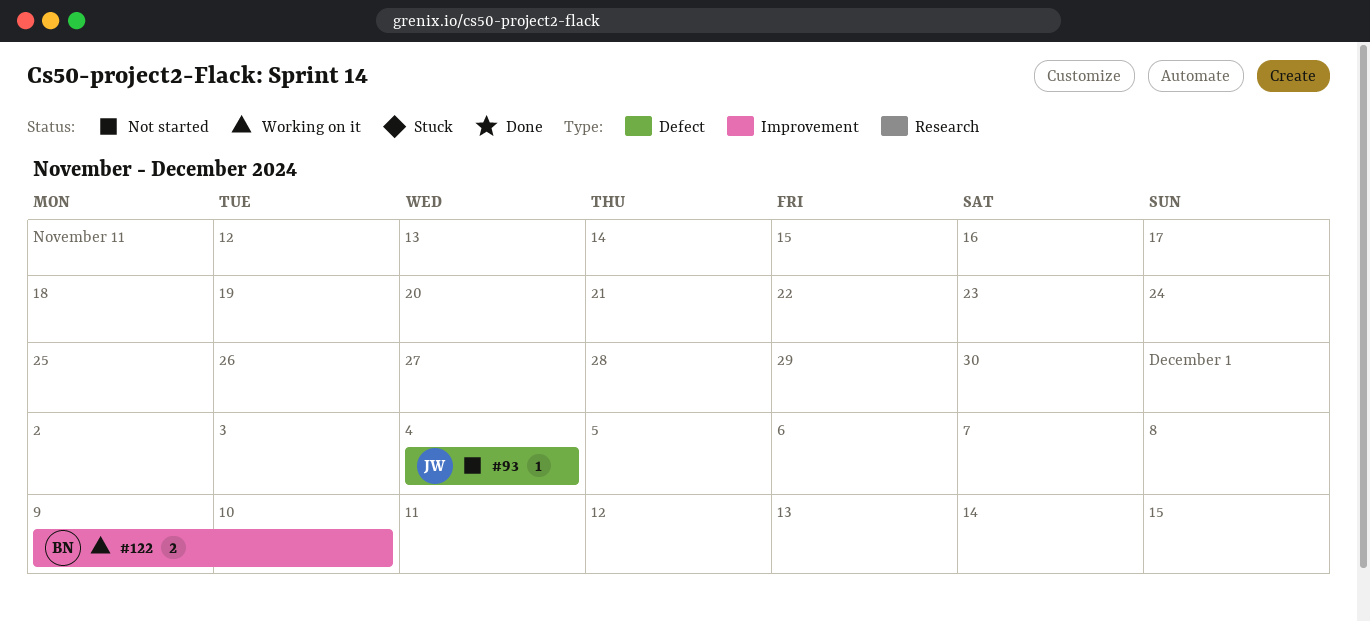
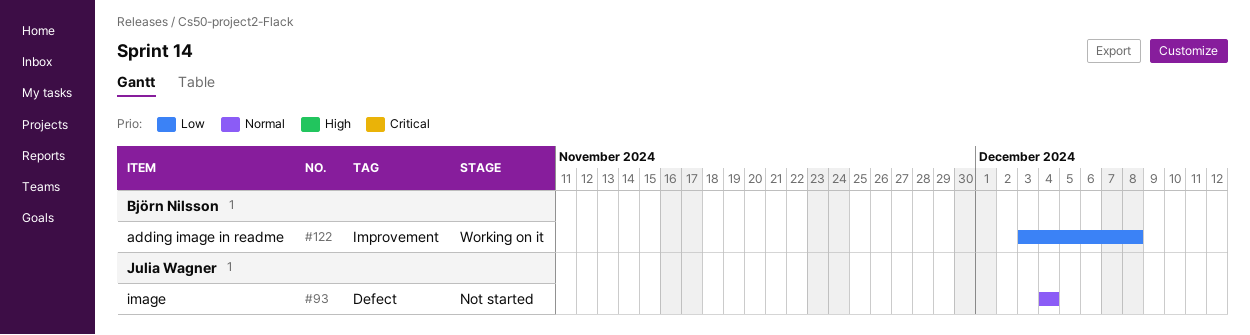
#122, start: Dec 9 -> Dec 3
#122, due: Dec 10 -> Dec 8

